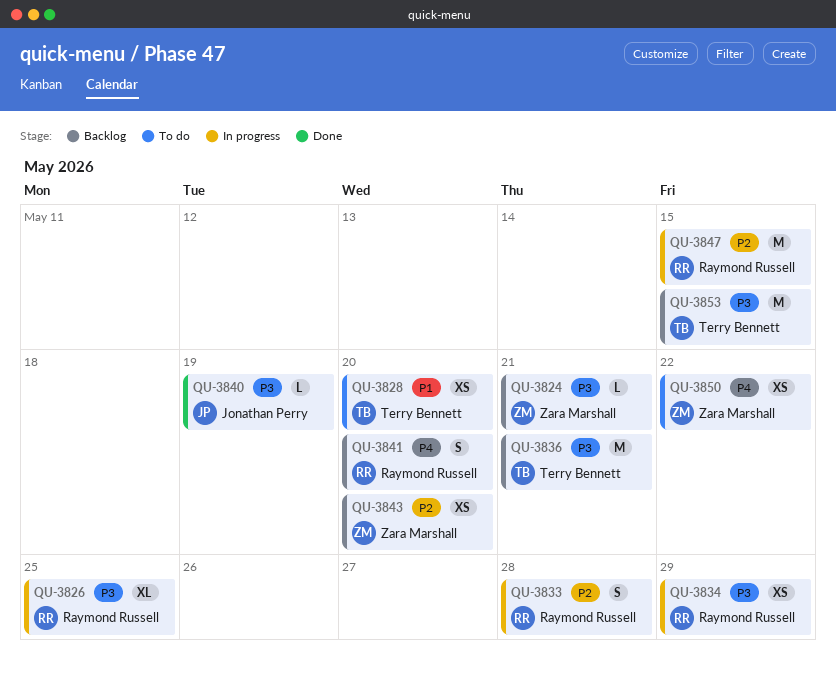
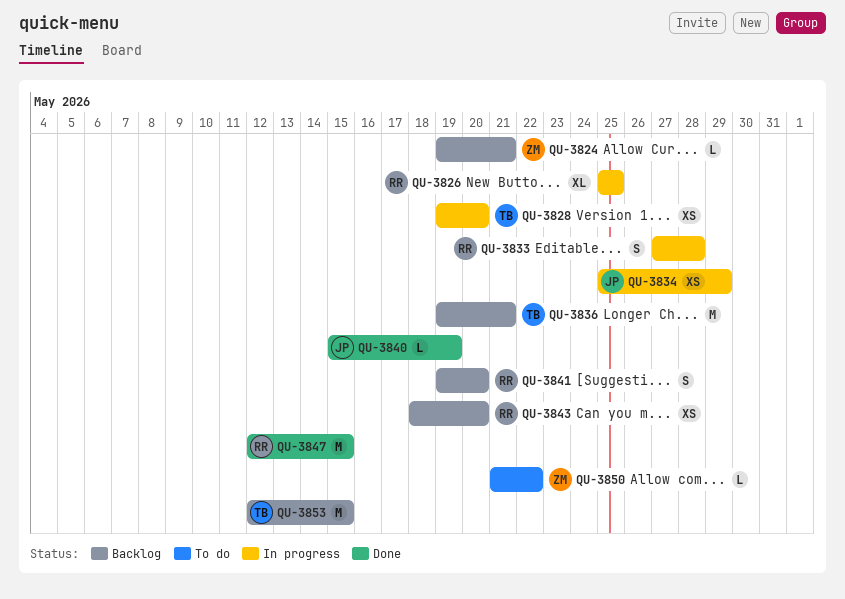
QU-3828, status: To do -> In progress
QU-3834, owner: Raymond Russell -> Jonathan Perry
QU-3843, owner: Zara Marshall -> Raymond Russell
QU-3847, status: In progress -> Done
QU-3850, estimate: XS -> L

